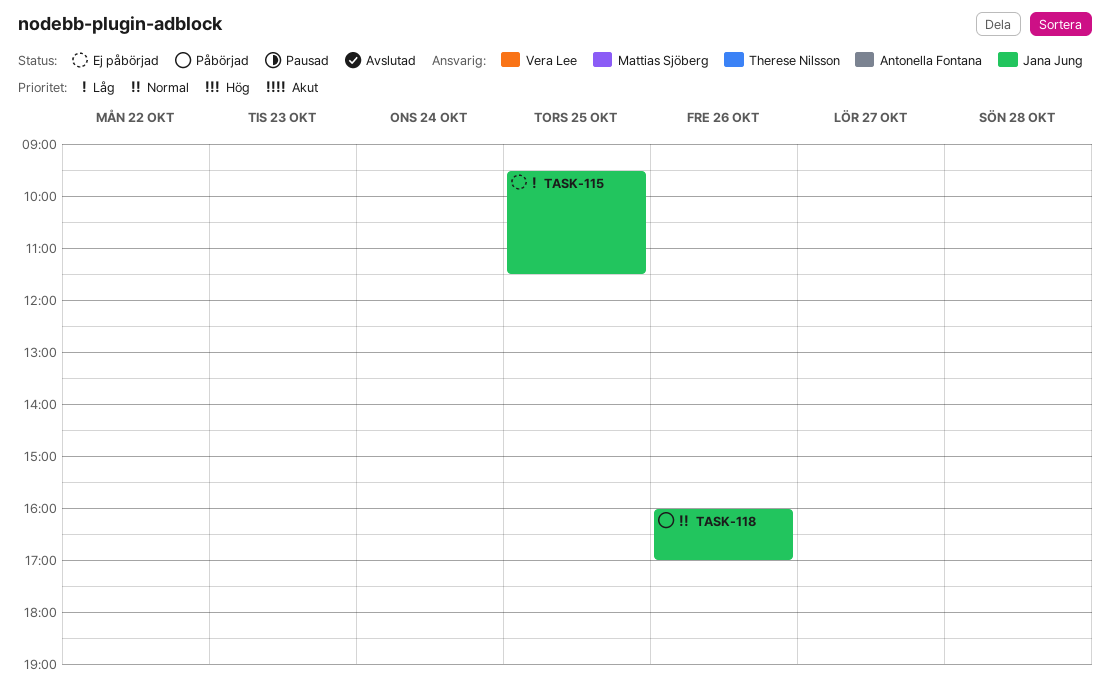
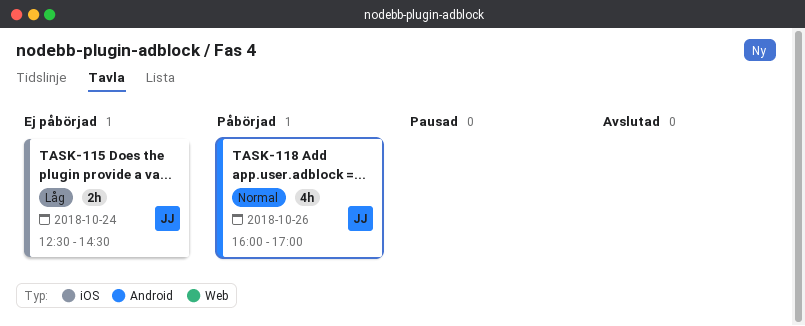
TASK-115, day: Oct 25 -> Oct 24
TASK-115, begins: 09:30 -> 12:30
TASK-115, ends: 11:30 -> 14:30

